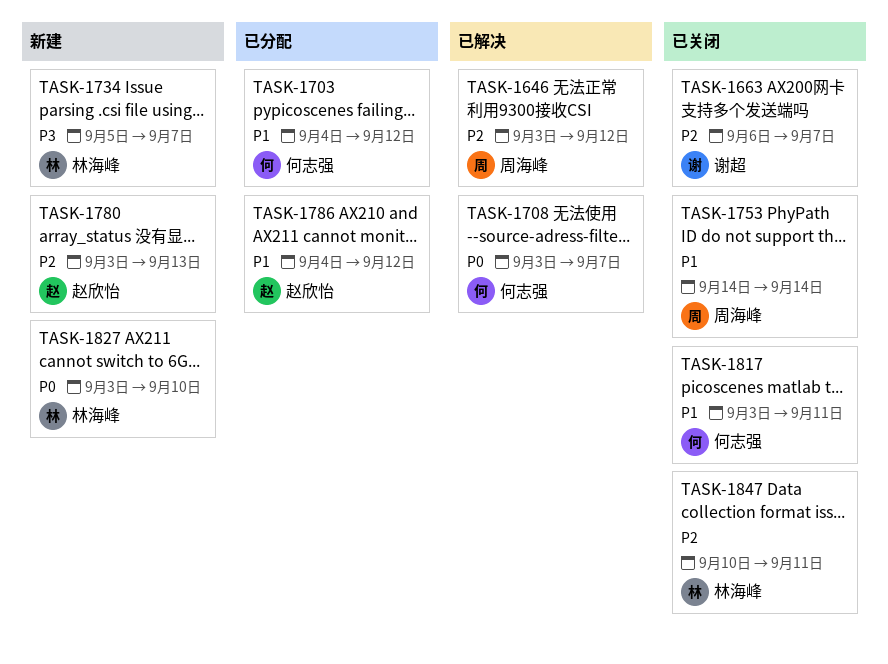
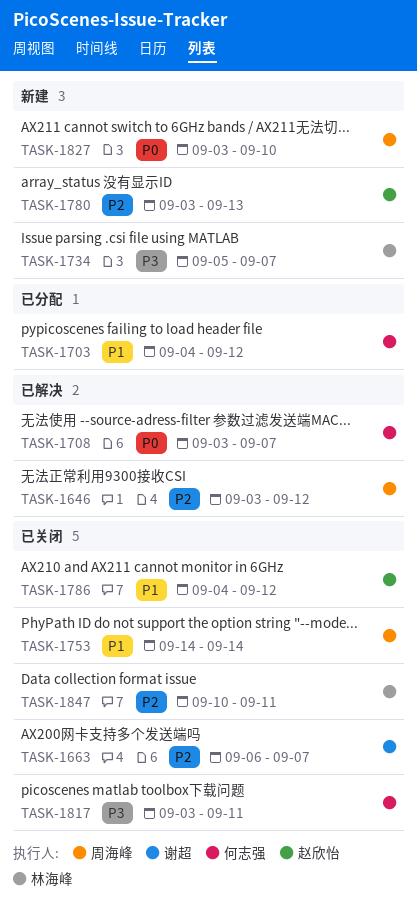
TASK-1786, status: 已分配 -> 已关闭
TASK-1817, priority: P1 -> P3
TASK-1827, owner: 林海峰 -> 周海峰

